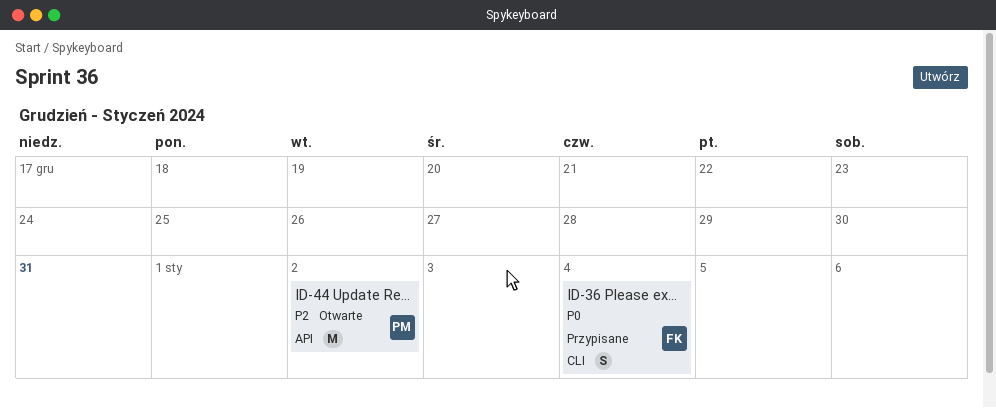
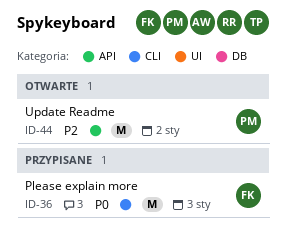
ID-36, estimate: S -> M
ID-36, due: Jan 4 -> Jan 3

